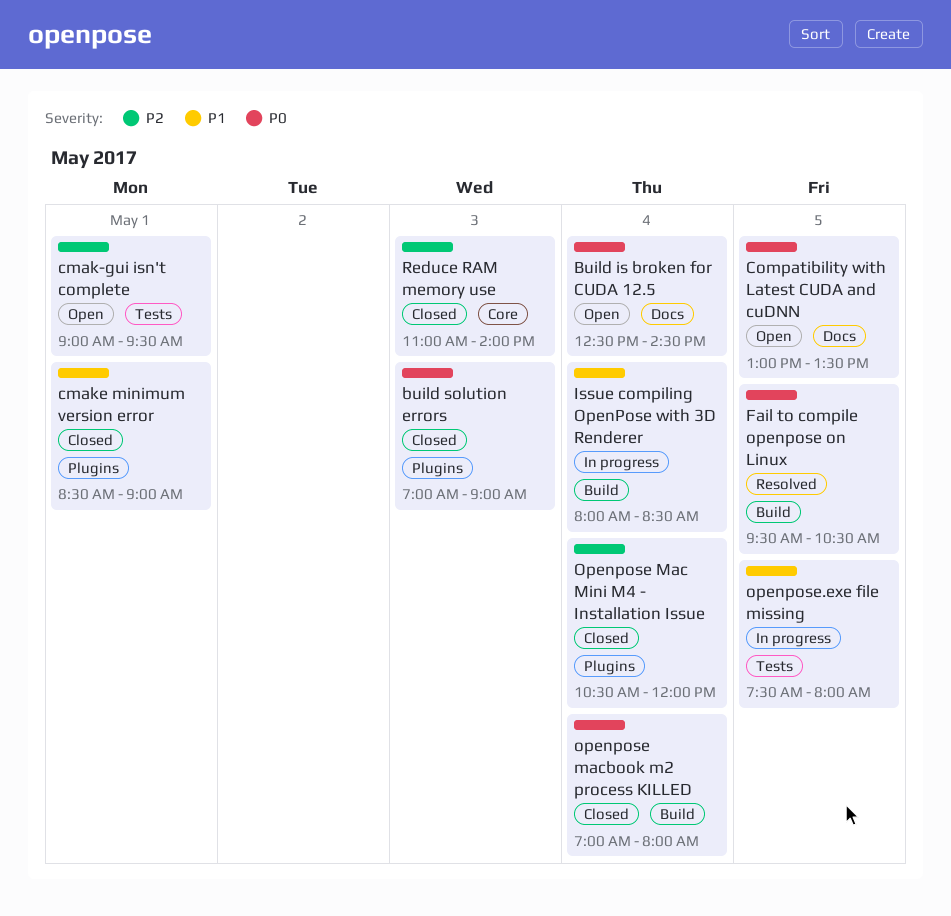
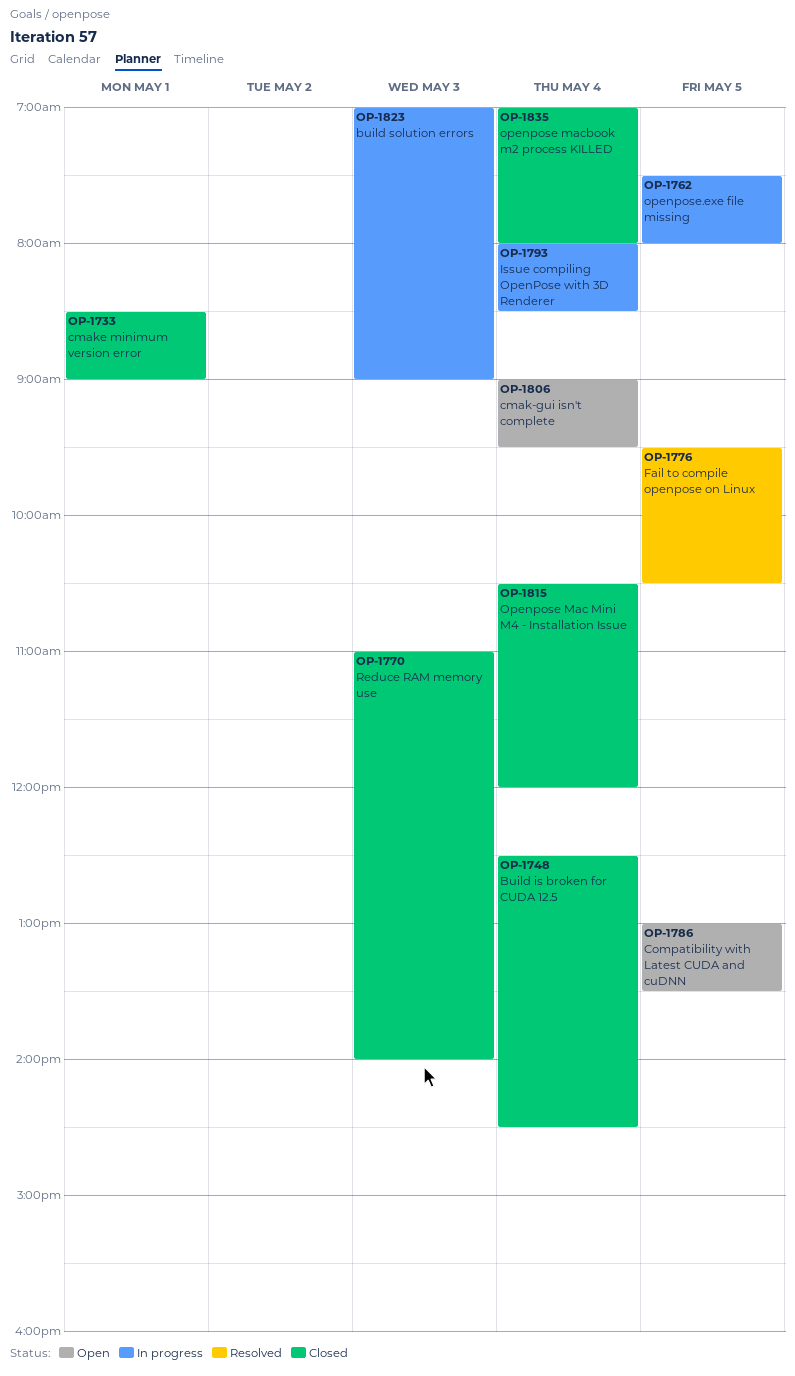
Build is broken for CUDA 12.5, status: Open -> Closed
build solution errors, status: Closed -> In progress
cmak-gui isn't complete, day: May 1 -> May 4

